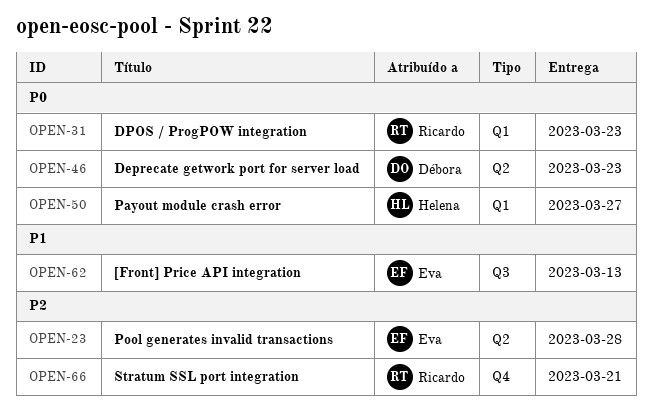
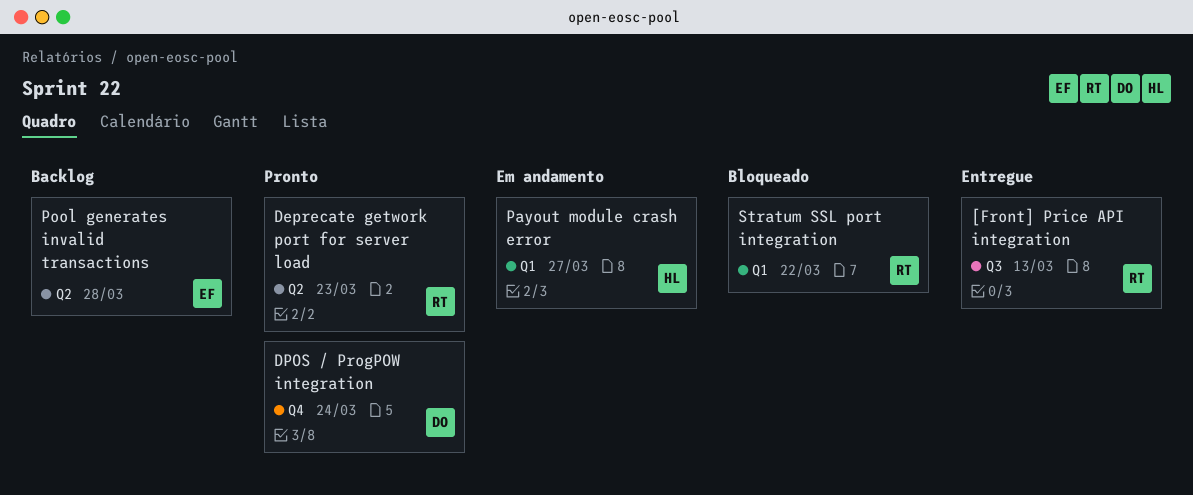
[Front] Price API integration, owner: Eva -> Ricardo
Deprecate getwork port for server load, owner: Débora -> Ricardo
DPOS / ProgPOW integration, owner: Ricardo -> Débora
DPOS / ProgPOW integration, label: Q1 -> Q4
DPOS / ProgPOW integration, due: Mar 23 -> Mar 24
Stratum SSL port integration, label: Q4 -> Q1
Stratum SSL port integration, due: Mar 21 -> Mar 22

